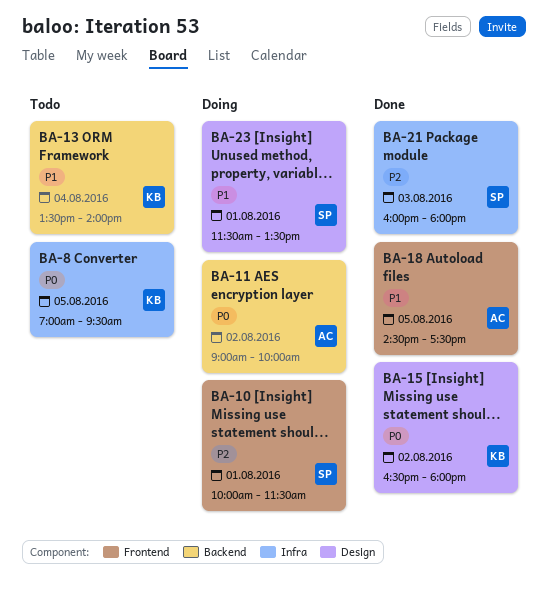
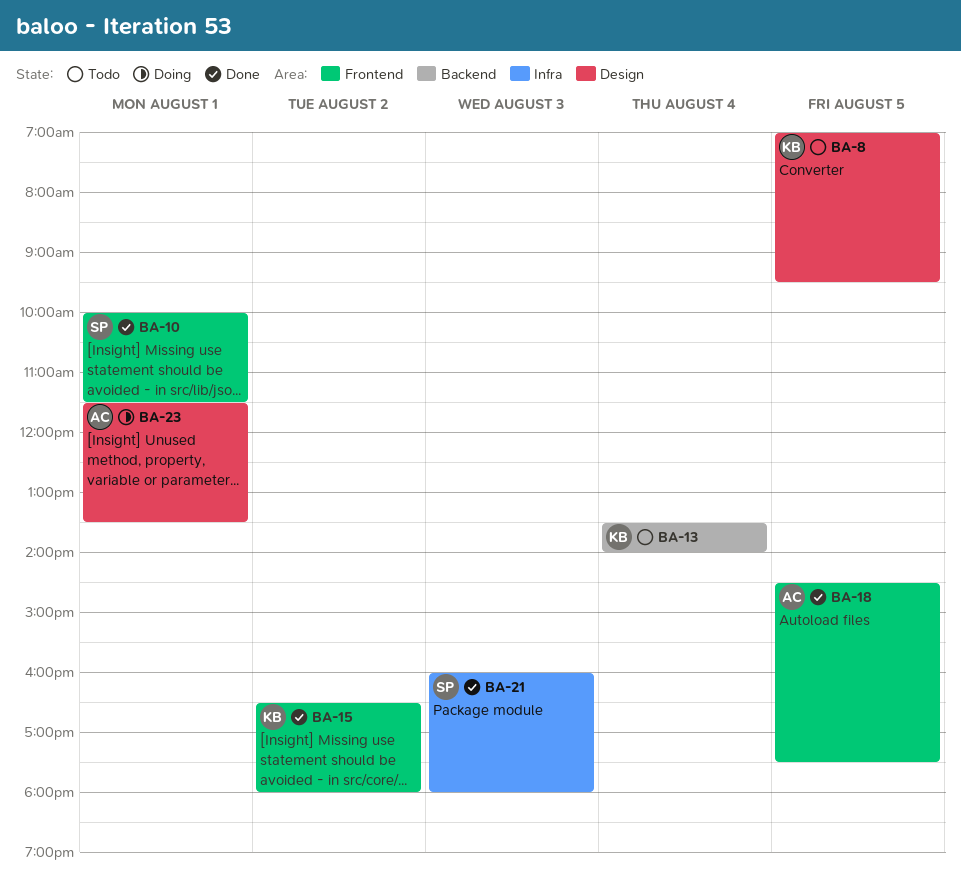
BA-8, label: Infra -> Design
BA-10, status: Doing -> Done
BA-11: present -> none
BA-15, label: Design -> Frontend
BA-23, owner: SP -> AC

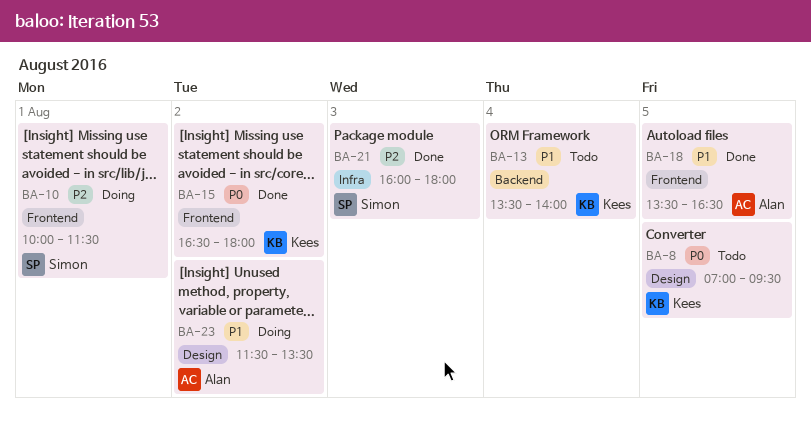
BA-10, status: Done -> Doing
BA-18, begins: 14:30 -> 13:30
BA-18, ends: 17:30 -> 16:30
BA-23, day: Aug 1 -> Aug 2

